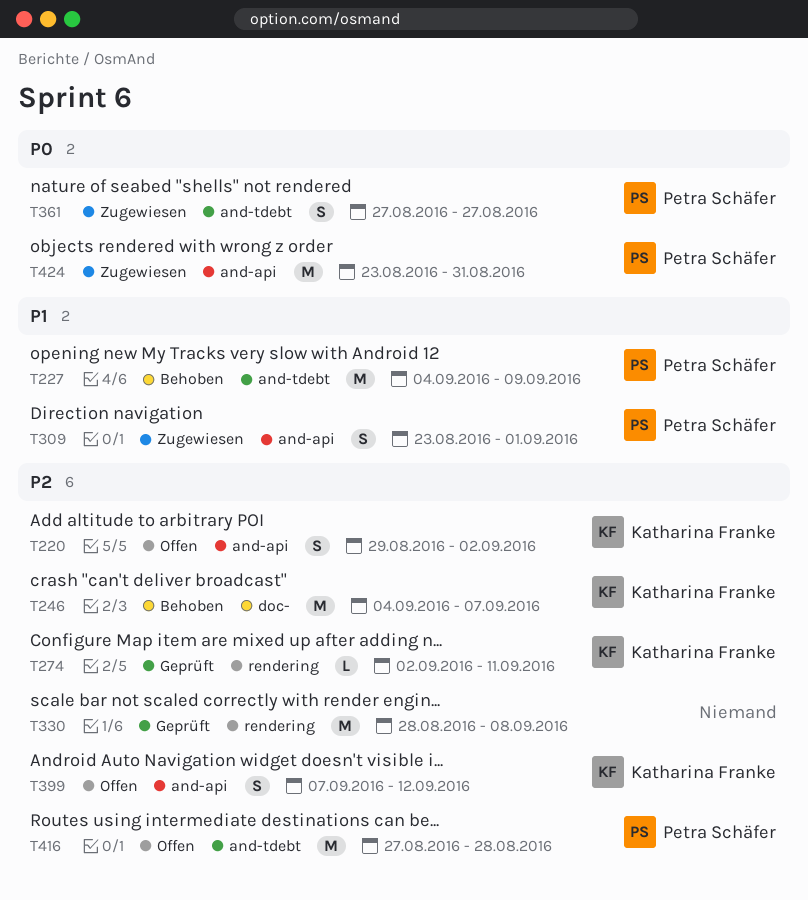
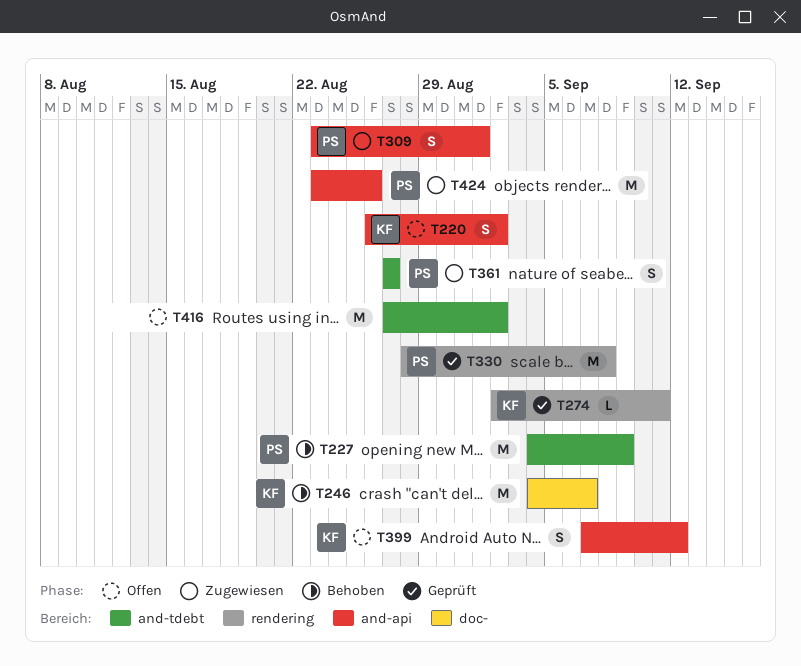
T220, start: Aug 29 -> Aug 26
T330, owner: none -> Petra Schäfer
T416, owner: Petra Schäfer -> none
T416, due: Aug 28 -> Sep 2
T424, due: Aug 31 -> Aug 26

